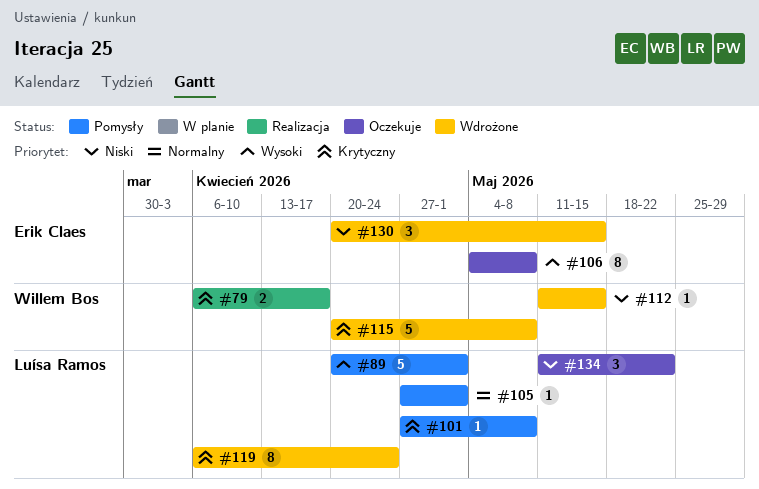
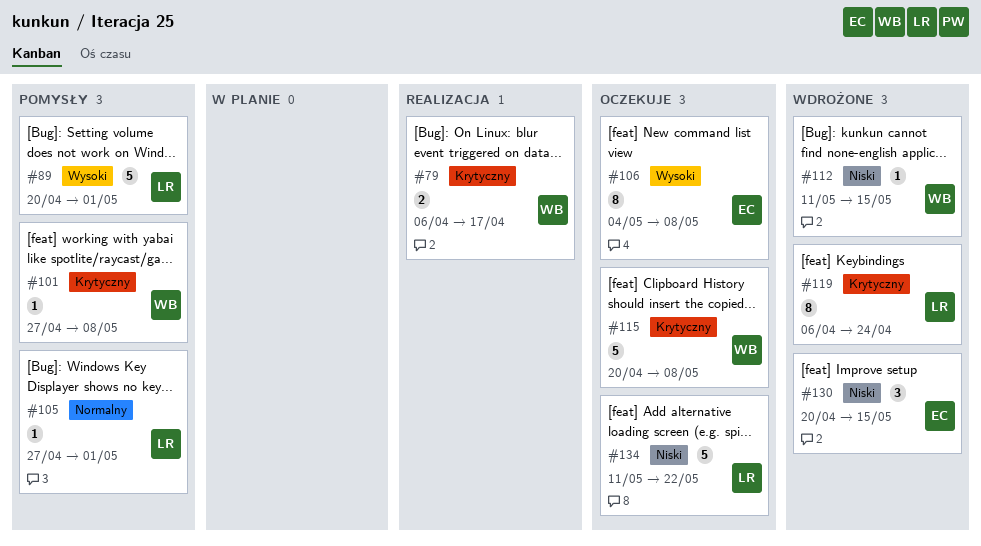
#101, owner: Luísa Ramos -> Willem Bos
#115, status: Wdrożone -> Oczekuje
#134, estimate: 3 -> 5

